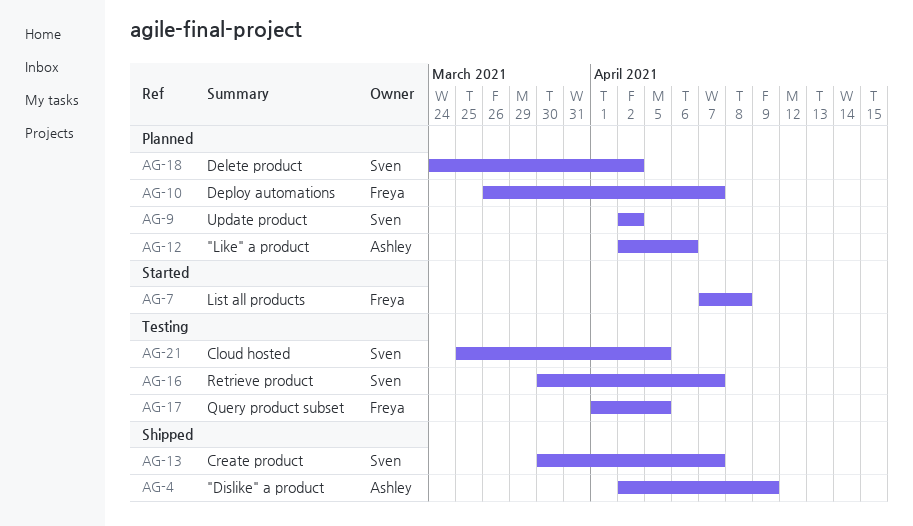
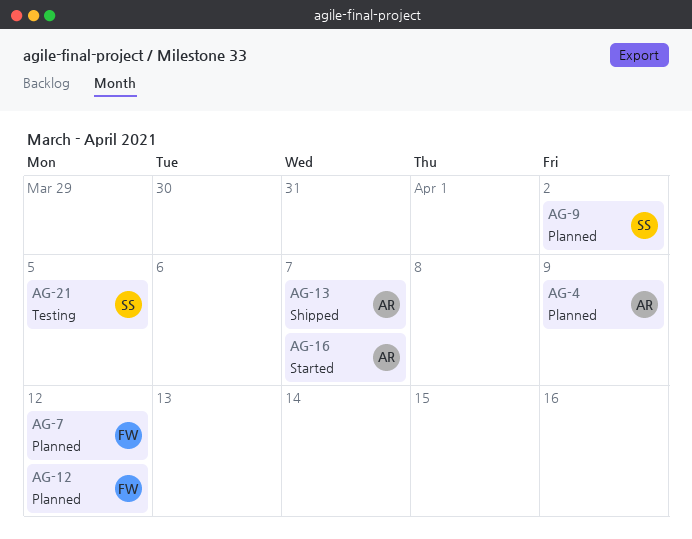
AG-4, status: Shipped -> Planned
AG-7, status: Started -> Planned
AG-7, due: Apr 8 -> Apr 12
AG-10: present -> none
AG-12, owner: Ashley -> Freya
AG-12, due: Apr 6 -> Apr 12
AG-13, owner: Sven -> Ashley
AG-16, status: Testing -> Started
AG-16, owner: Sven -> Ashley
AG-17: present -> none
AG-18: present -> none

